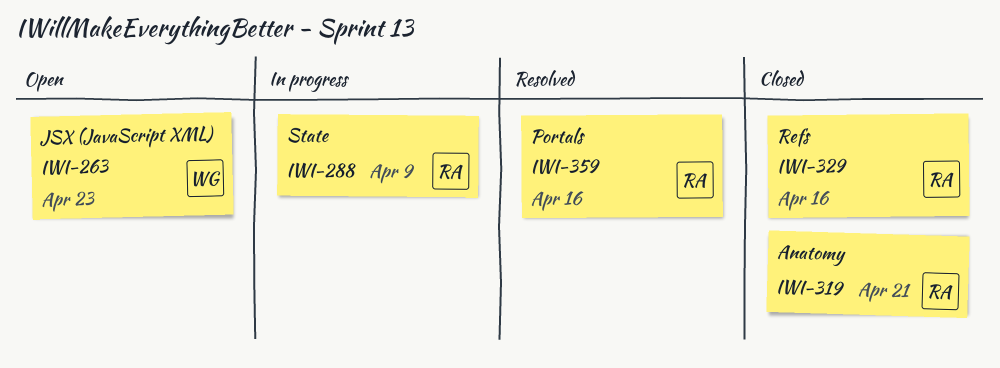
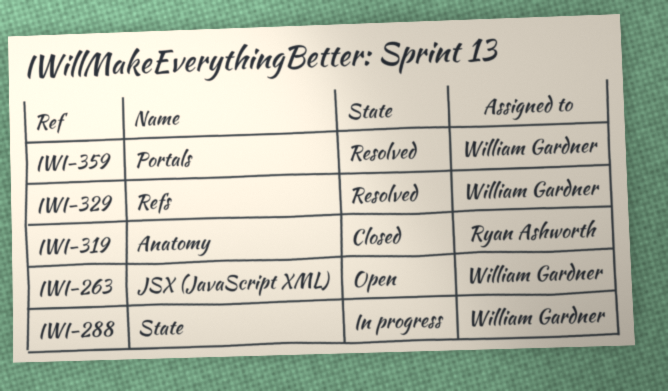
IWI-288, owner: Ryan Ashworth -> William Gardner
IWI-329, status: Closed -> Resolved
IWI-329, owner: Ryan Ashworth -> William Gardner
IWI-359, owner: Ryan Ashworth -> William Gardner

